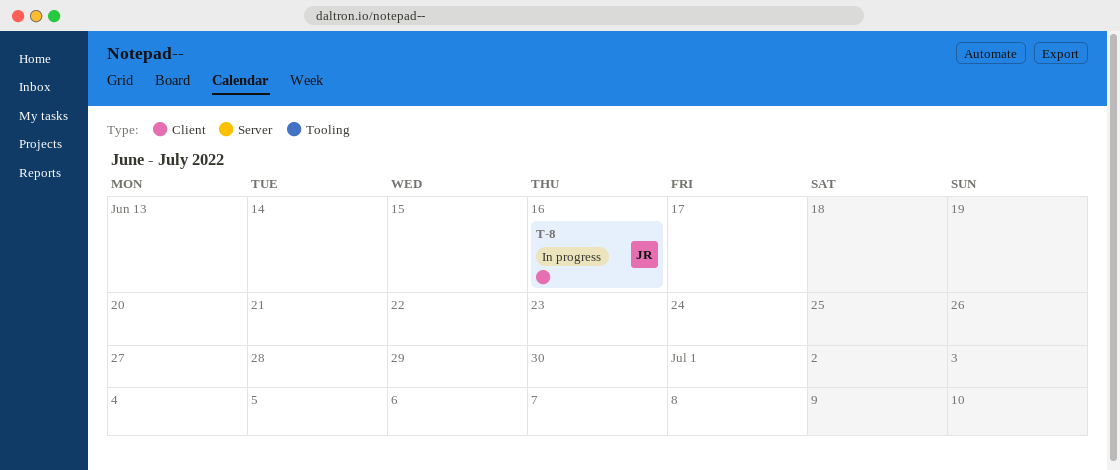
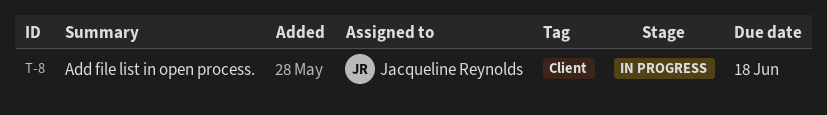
T-8, due: Jun 16 -> Jun 18

